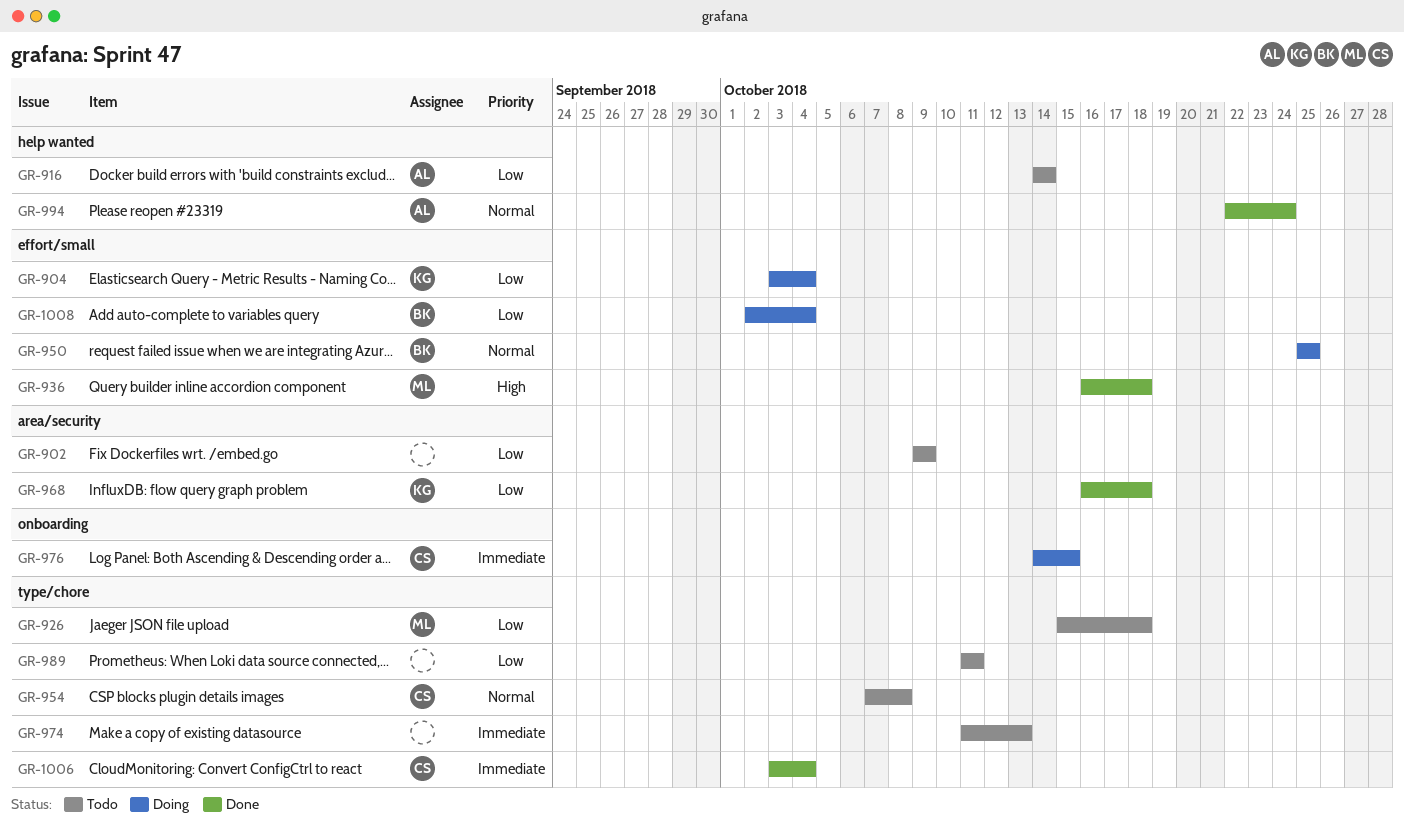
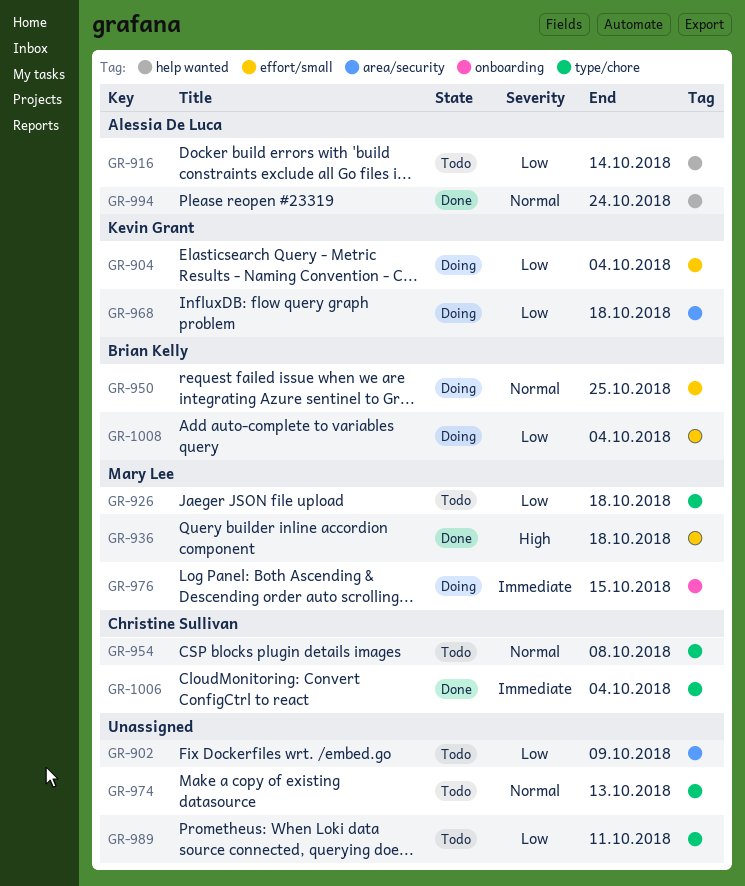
GR-968, status: Done -> Doing
GR-974, priority: Immediate -> Normal
GR-976, owner: Christine Sullivan -> Mary Lee

